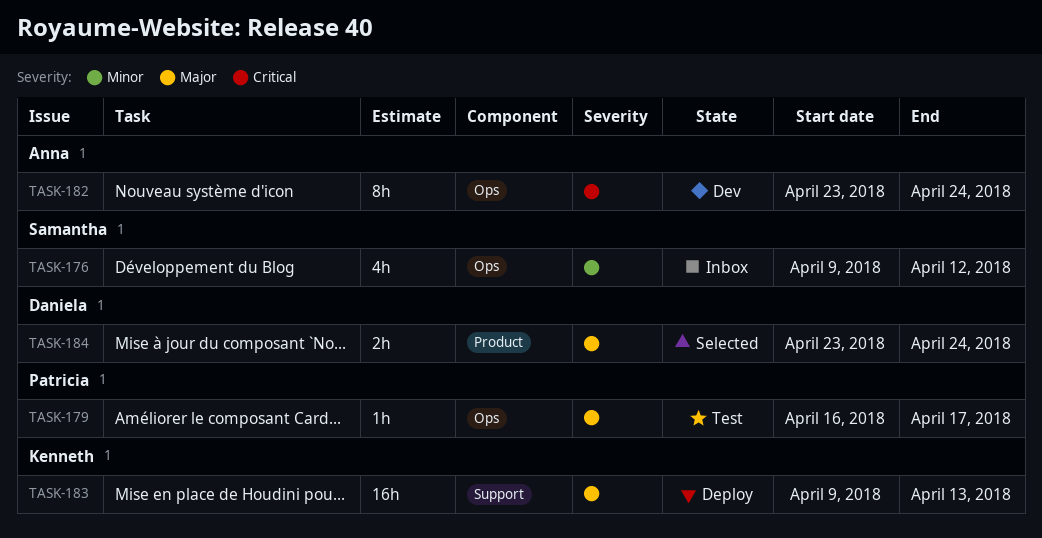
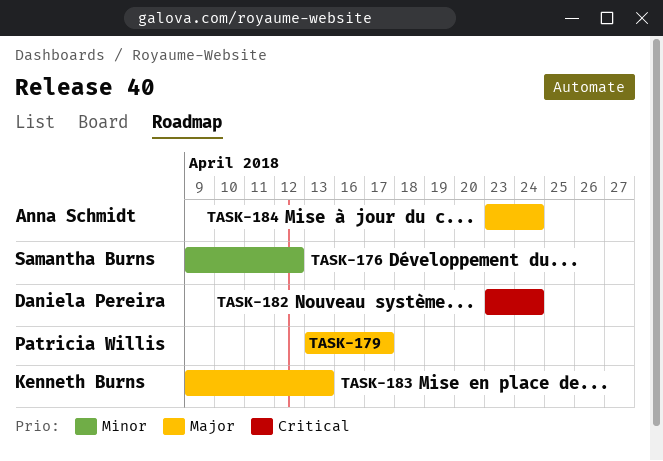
TASK-179, start: Apr 16 -> Apr 13
TASK-182, owner: Anna Schmidt -> Daniela Pereira
TASK-184, owner: Daniela Pereira -> Anna Schmidt

